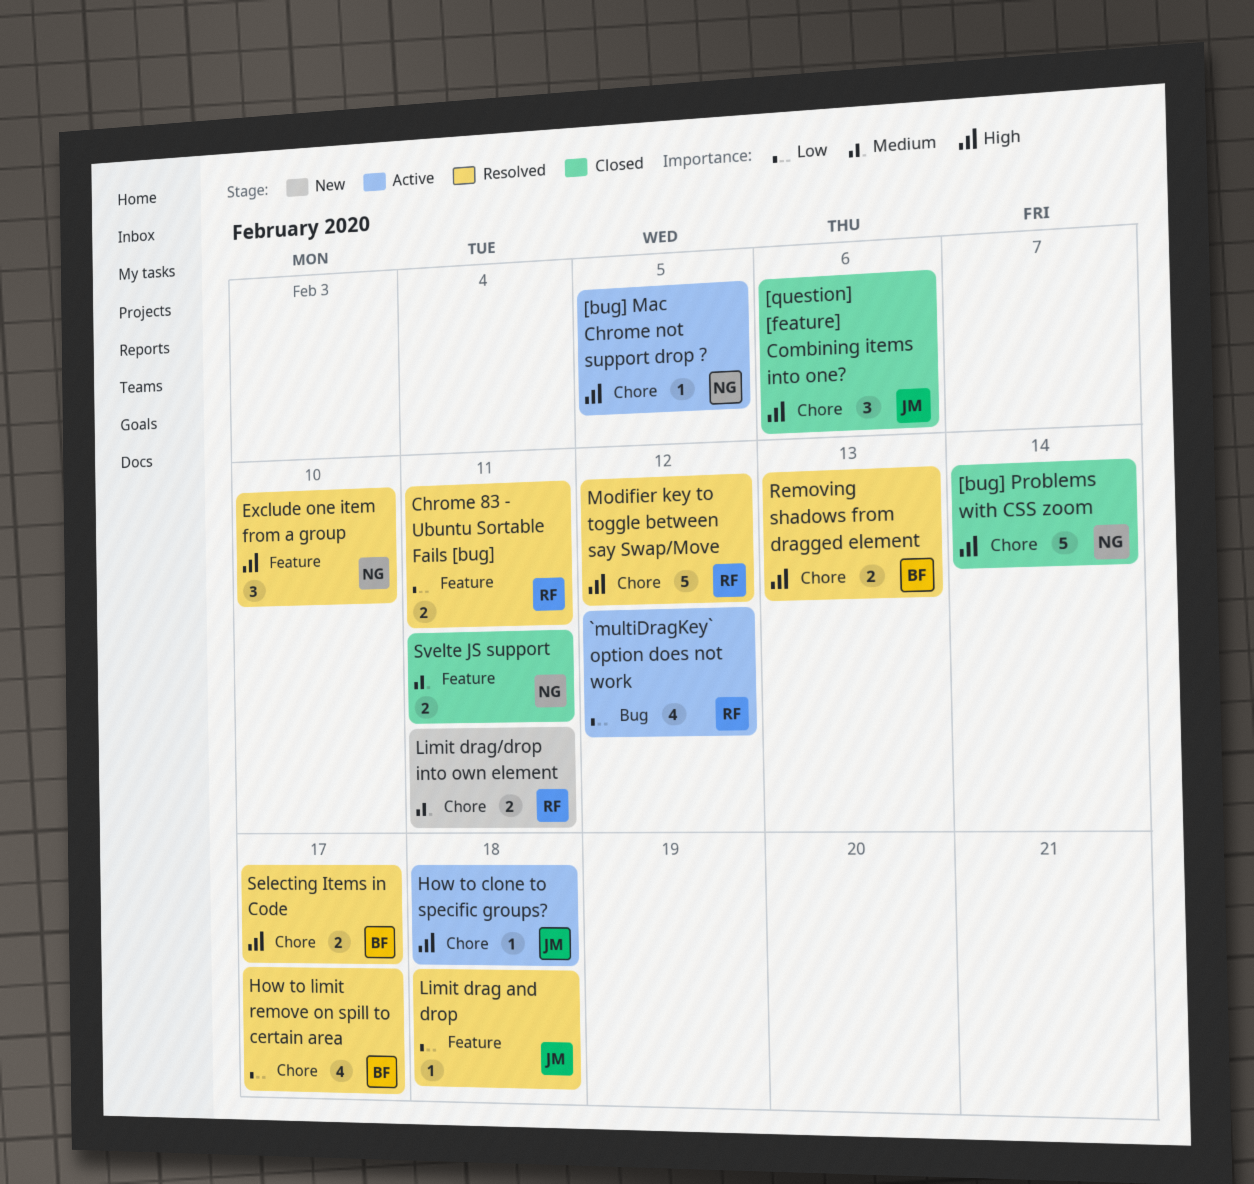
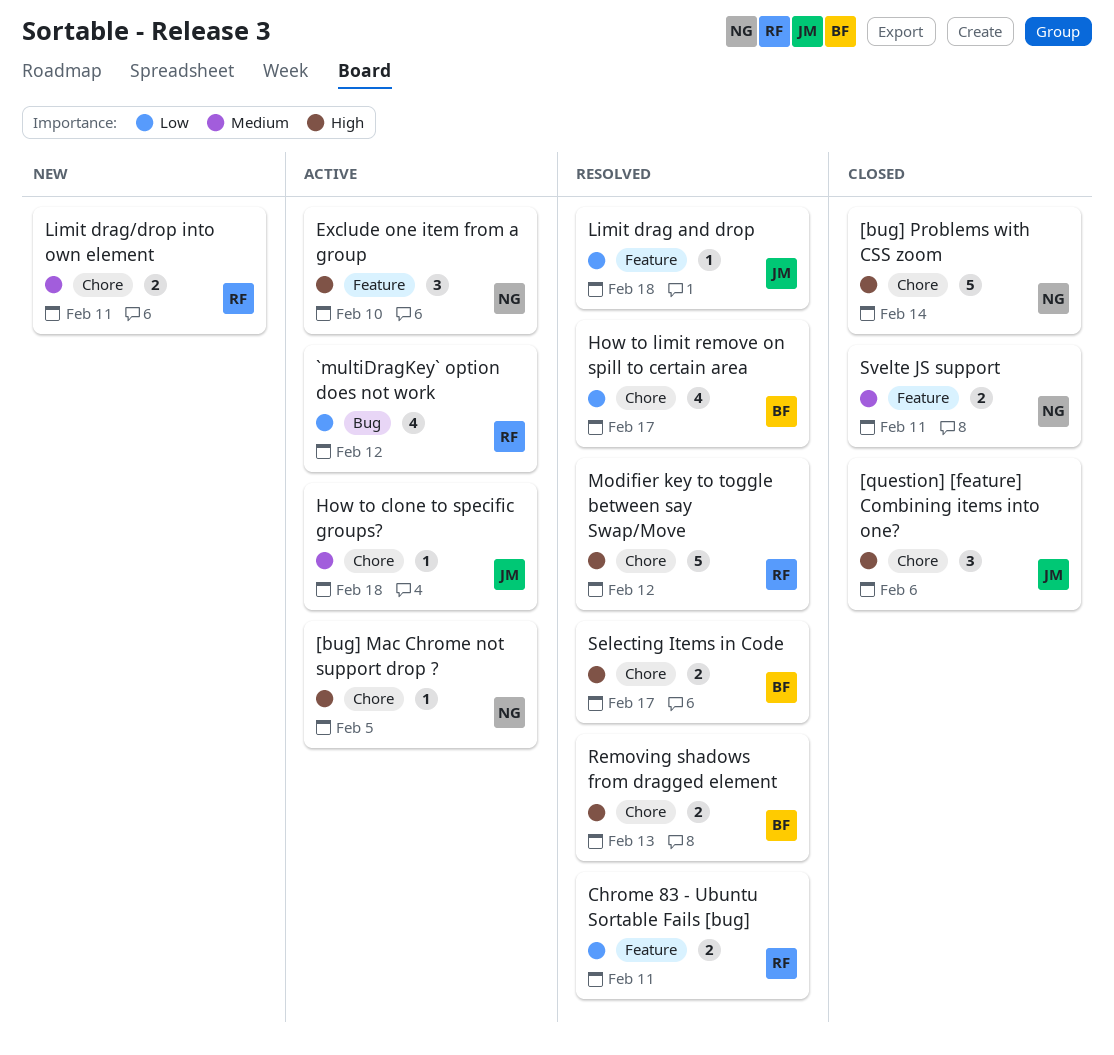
Exclude one item from a group, status: Resolved -> Active
How to clone to specific groups?, priority: High -> Medium

